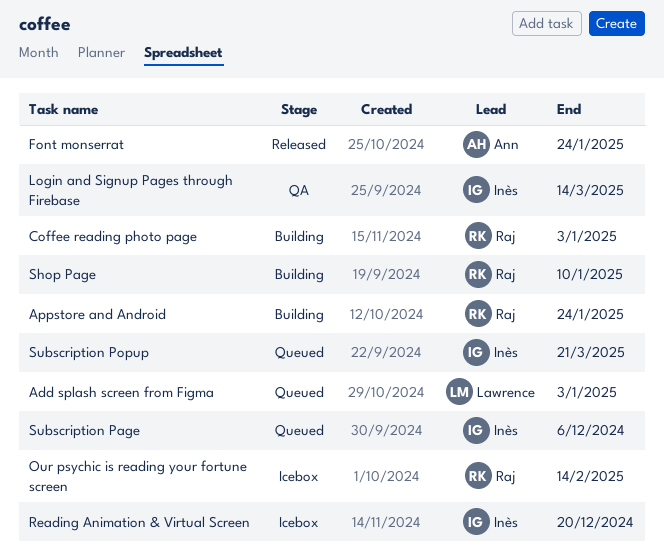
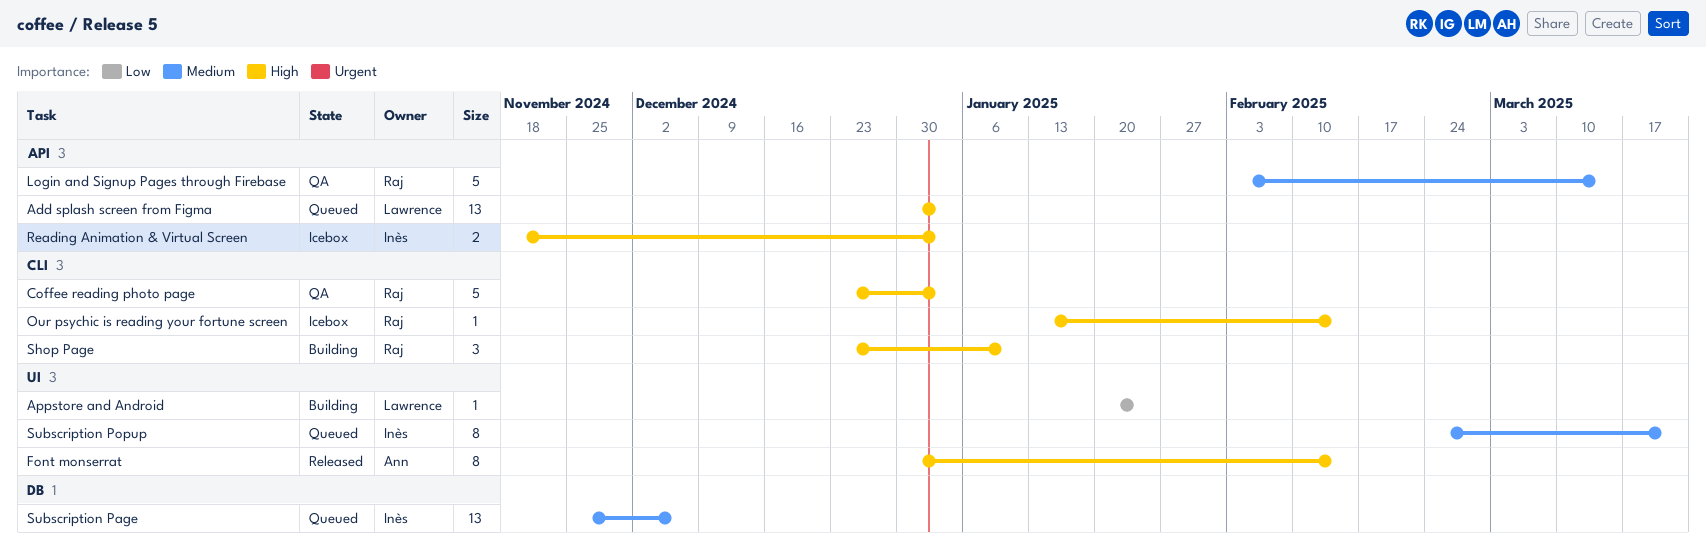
Appstore and Android, owner: Raj -> Lawrence
Coffee reading photo page, status: Building -> QA
Font monserrat, due: Jan 24 -> Feb 14
Login and Signup Pages through Firebase, owner: Inès -> Raj
Reading Animation & Virtual Screen, due: Dec 20 -> Jan 3

